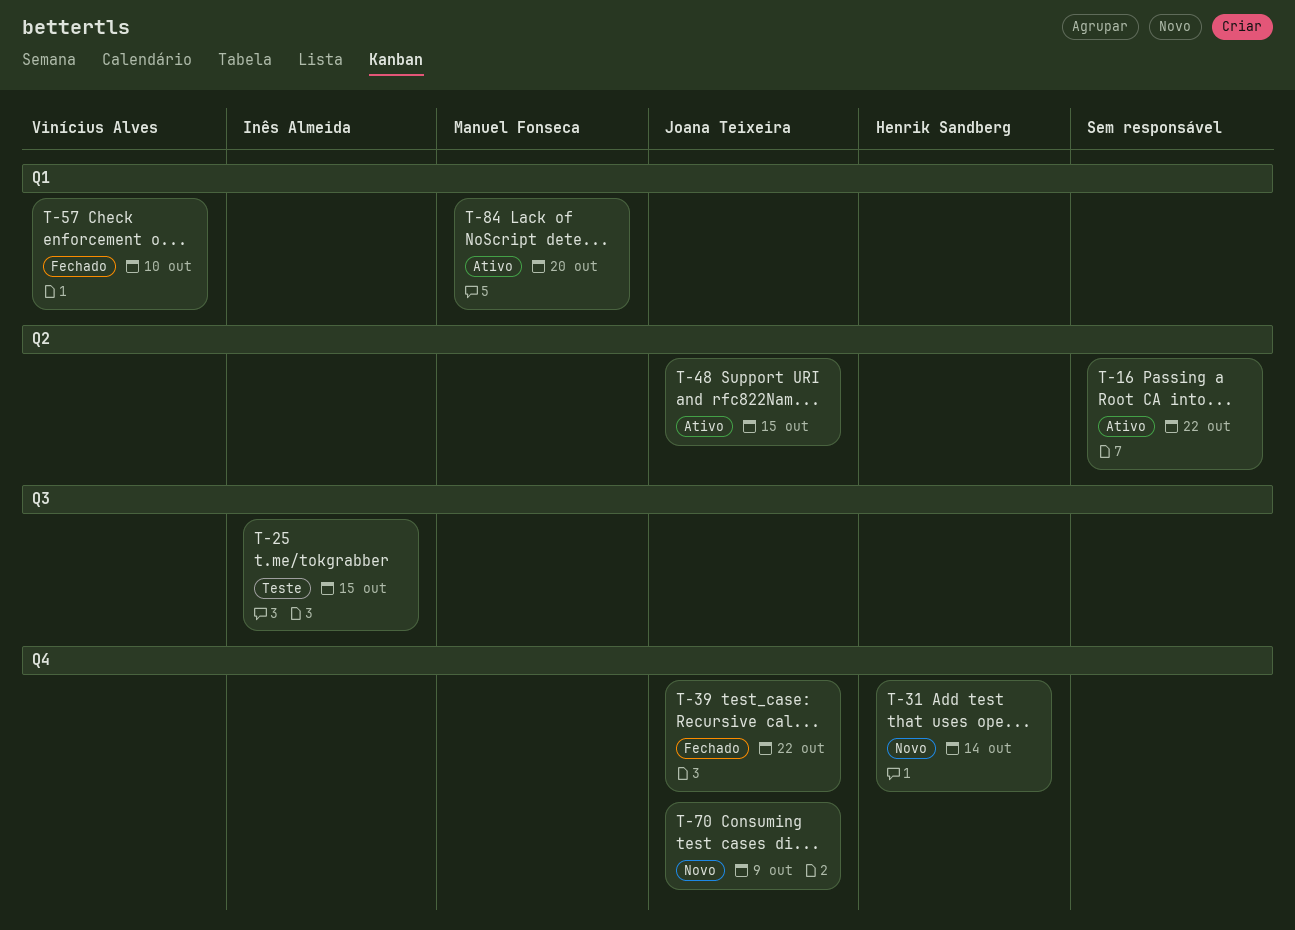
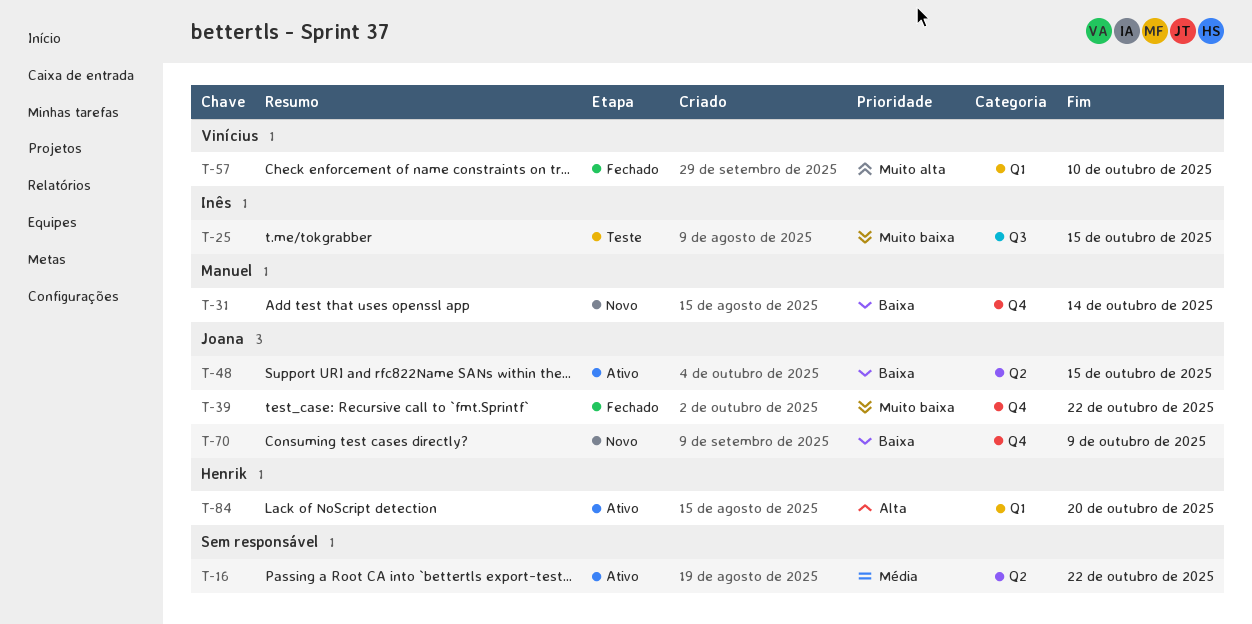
T-31, owner: Henrik Sandberg -> Manuel Fonseca
T-84, owner: Manuel Fonseca -> Henrik Sandberg

